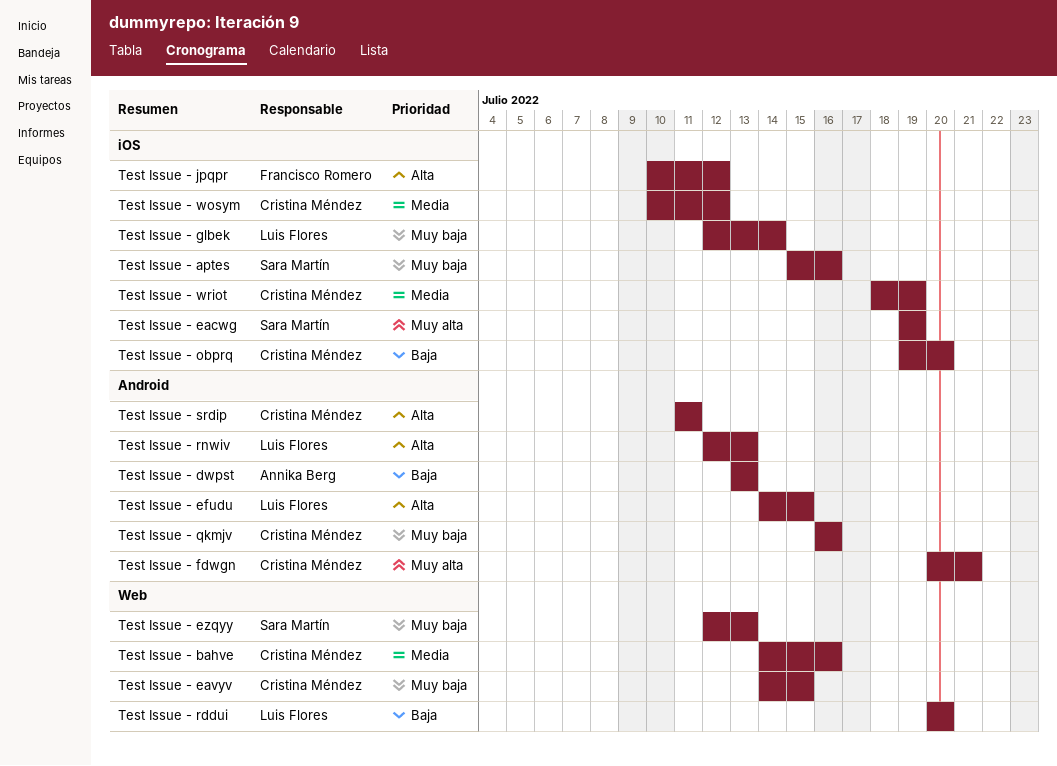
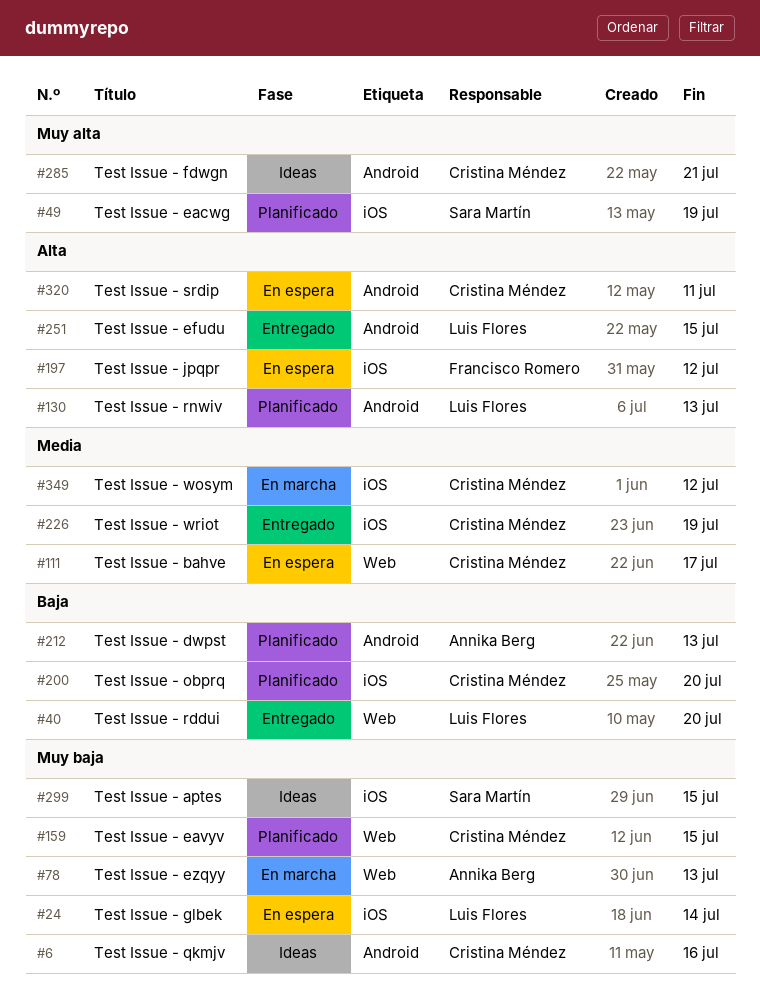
Test Issue - aptes, due: Jul 16 -> Jul 15
Test Issue - bahve, due: Jul 16 -> Jul 17
Test Issue - ezqyy, owner: Sara Martín -> Annika Berg

